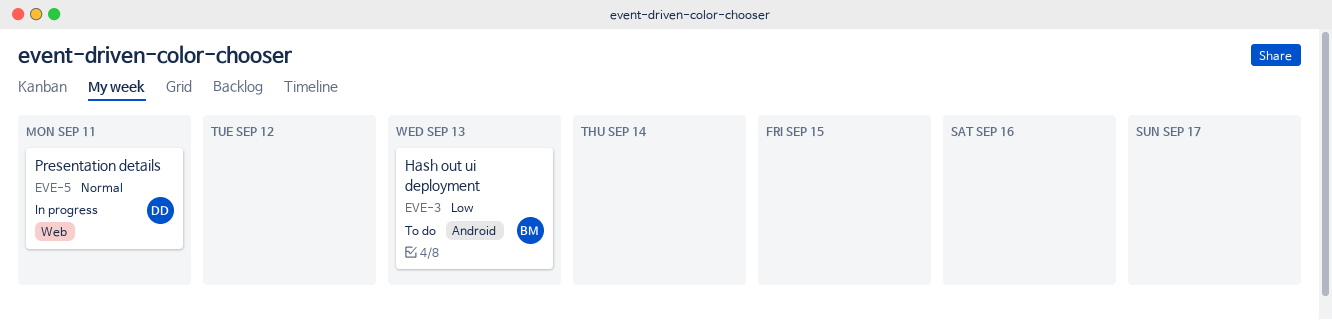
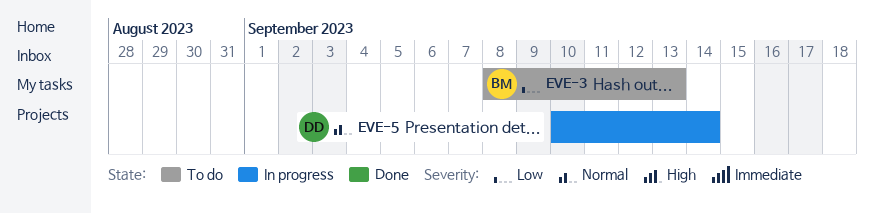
EVE-5, due: Sep 11 -> Sep 14

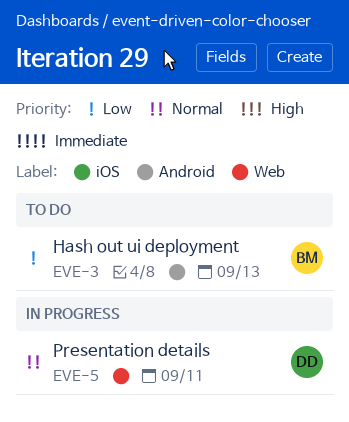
EVE-5, due: Sep 14 -> Sep 11

